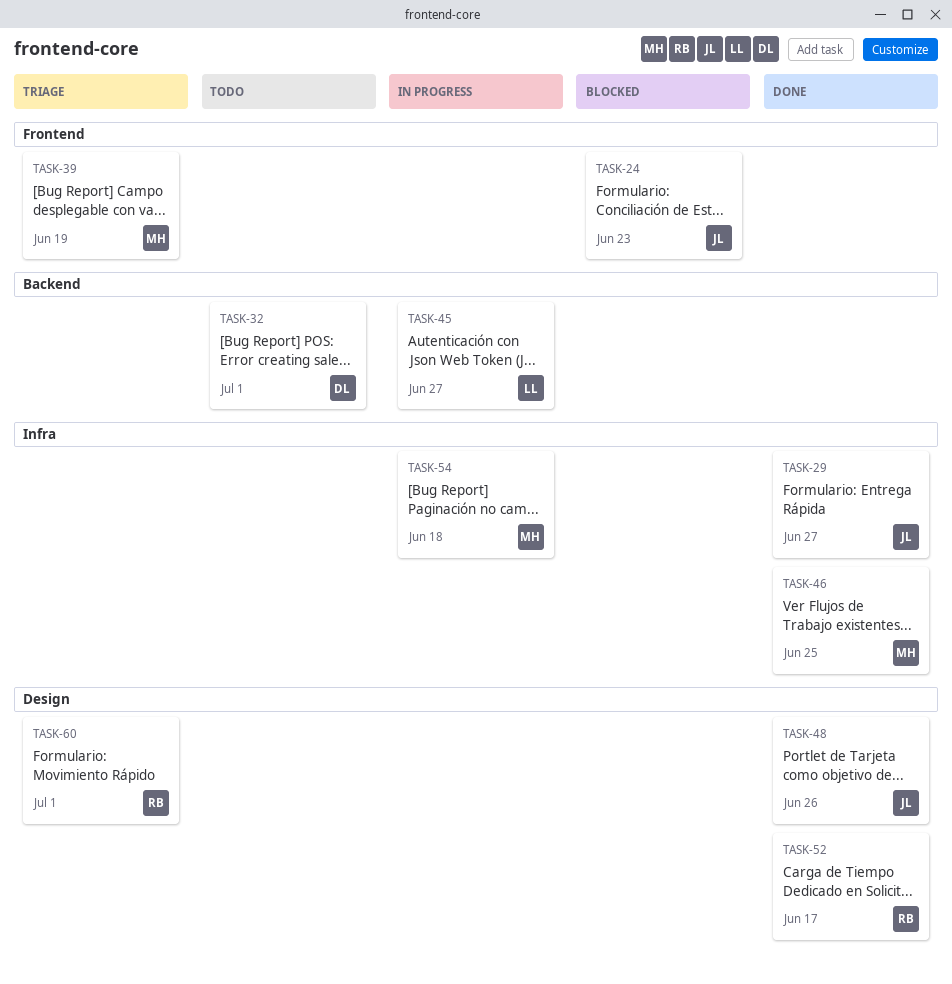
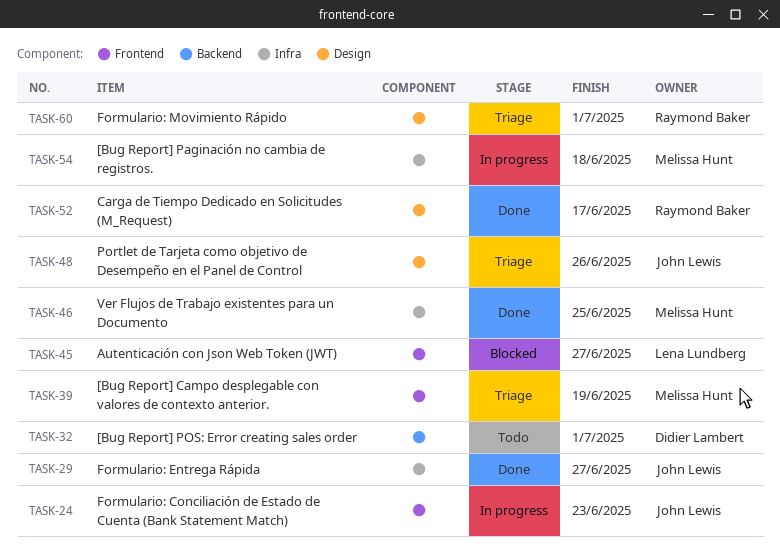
TASK-24, status: Blocked -> In progress
TASK-45, status: In progress -> Blocked
TASK-45, label: Backend -> Frontend
TASK-48, status: Done -> Triage

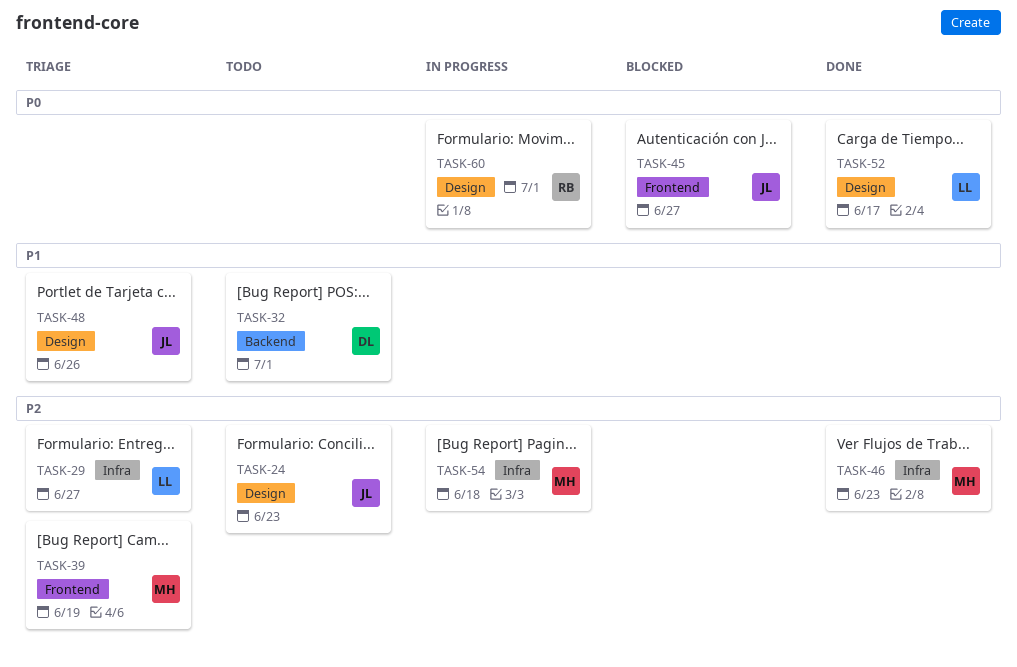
TASK-24, status: In progress -> Todo
TASK-24, label: Frontend -> Design
TASK-29, status: Done -> Triage
TASK-29, owner: John Lewis -> Lena Lundberg
TASK-45, owner: Lena Lundberg -> John Lewis
TASK-46, due: Jun 25 -> Jun 23
TASK-52, owner: Raymond Baker -> Lena Lundberg
TASK-60, status: Triage -> In progress

